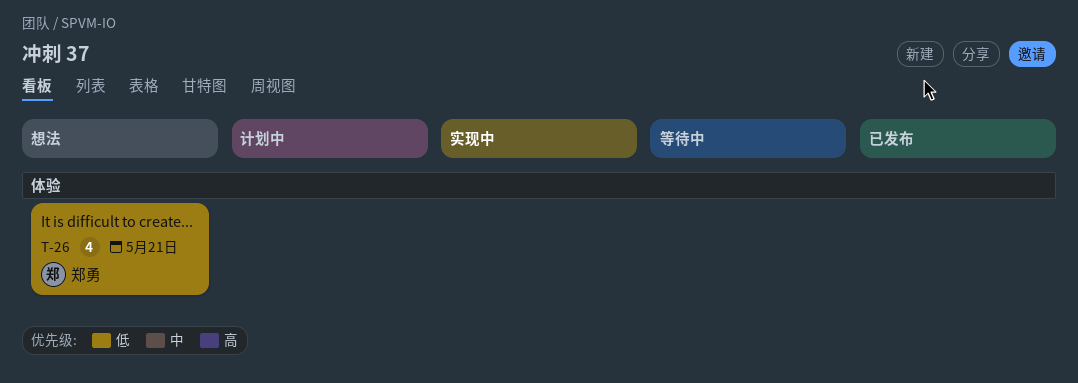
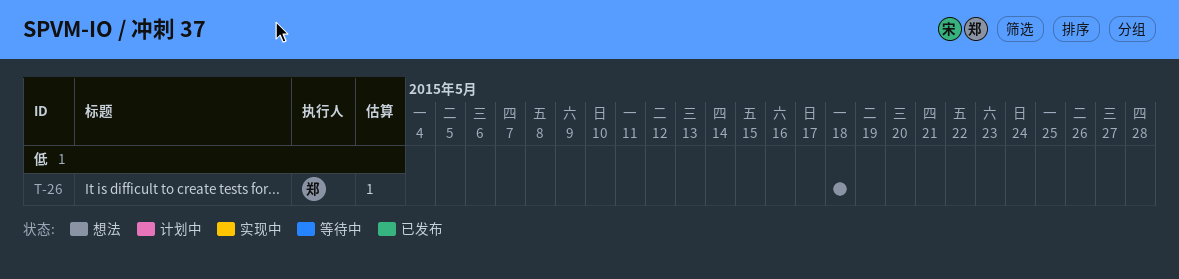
T-26, estimate: 4 -> 1
T-26, due: May 21 -> May 18

